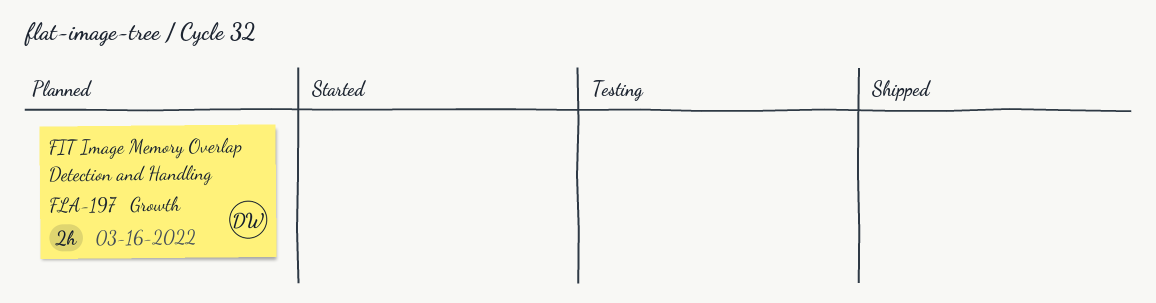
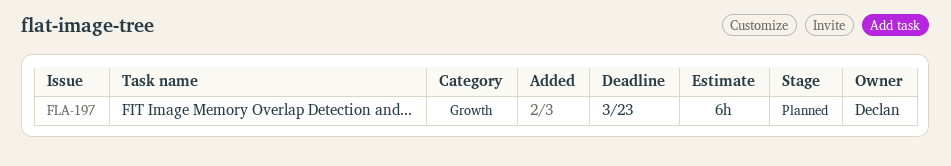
FLA-197, estimate: 2h -> 6h
FLA-197, due: Mar 16 -> Mar 23

